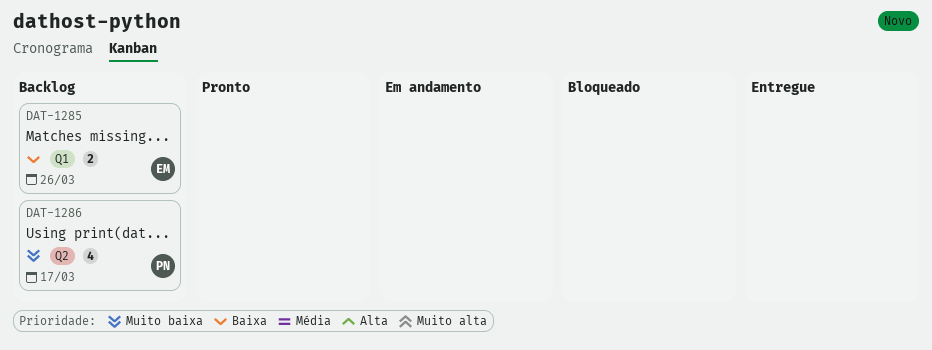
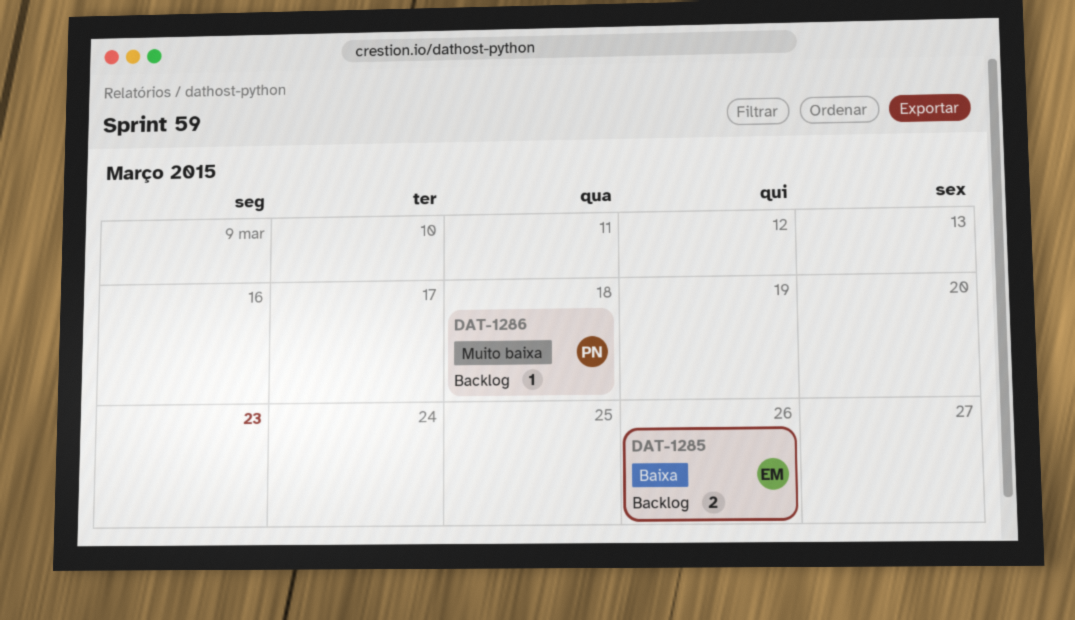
DAT-1286, estimate: 4 -> 1
DAT-1286, due: Mar 17 -> Mar 18

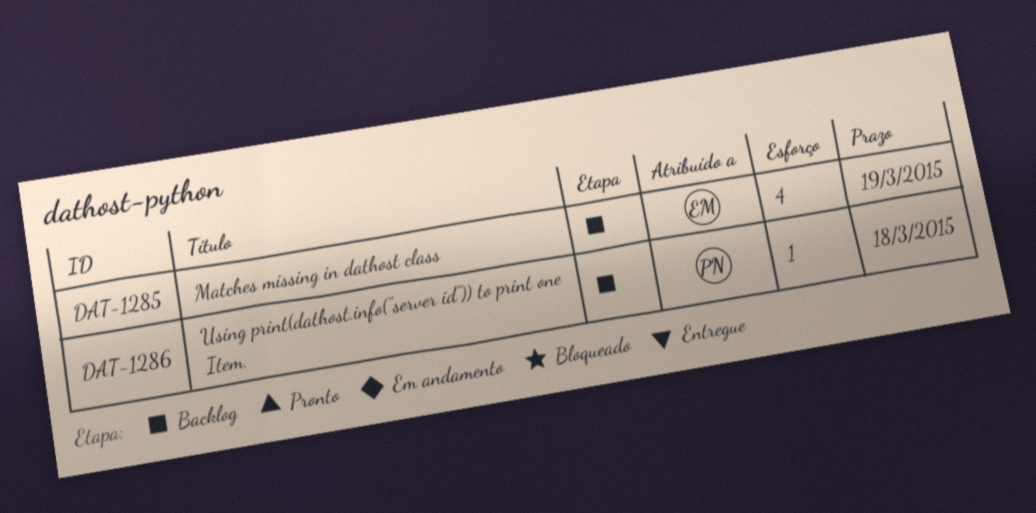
DAT-1285, estimate: 2 -> 4
DAT-1285, due: Mar 26 -> Mar 19

